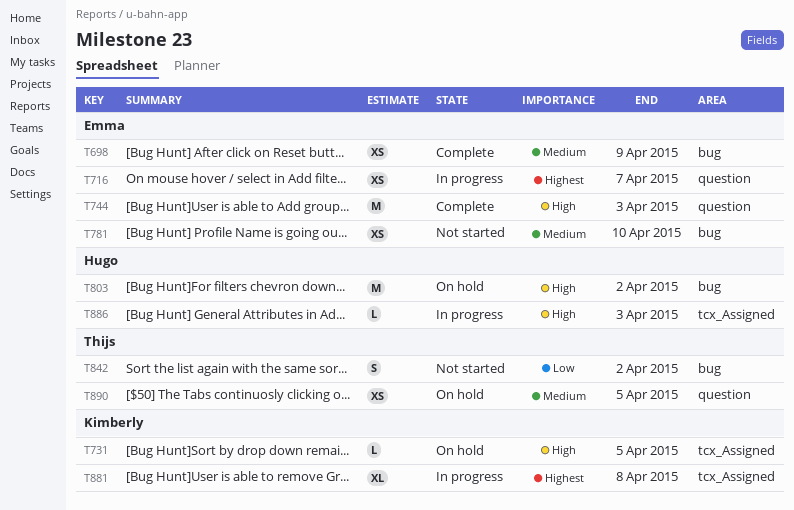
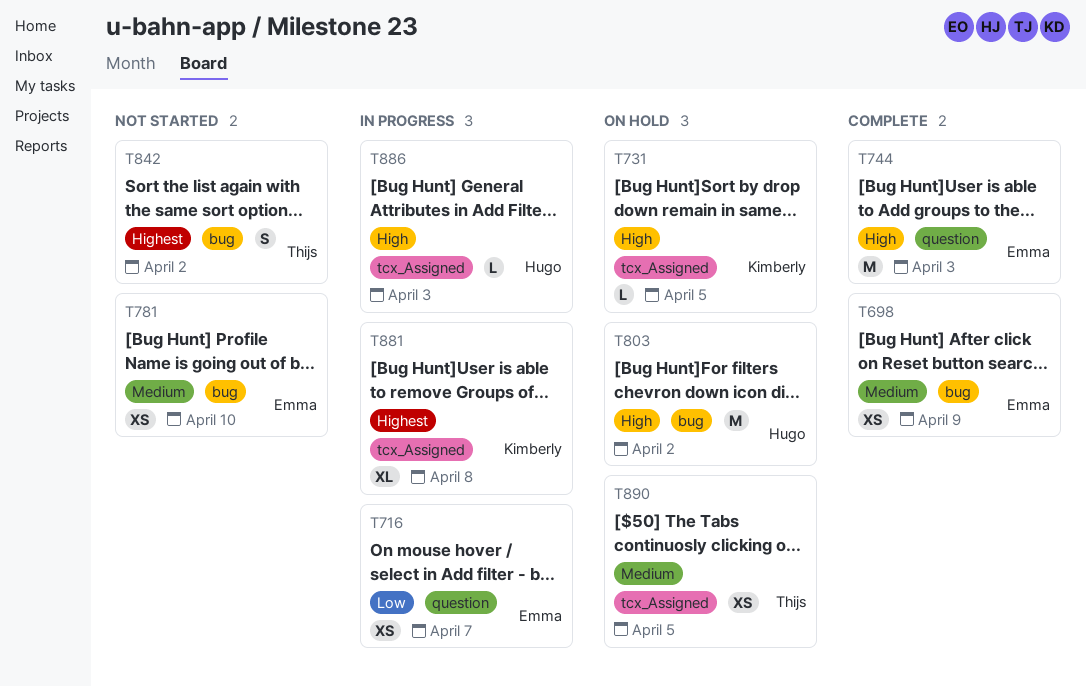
T716, priority: Highest -> Low
T842, priority: Low -> Highest
T890, label: question -> tcx_Assigned

